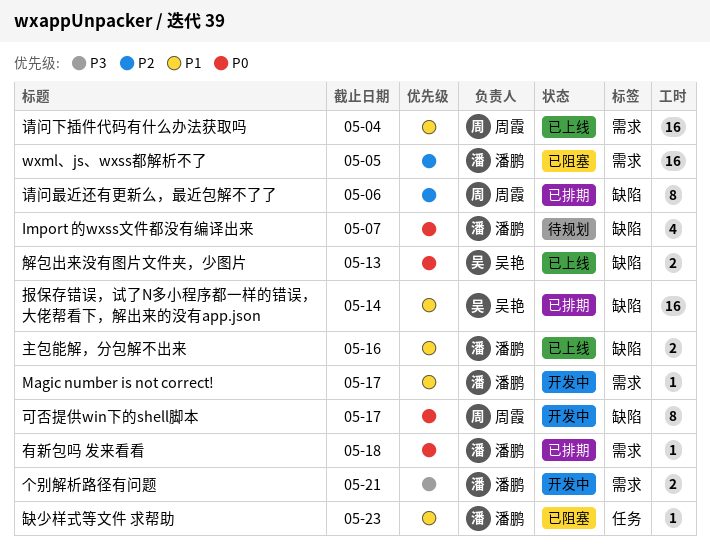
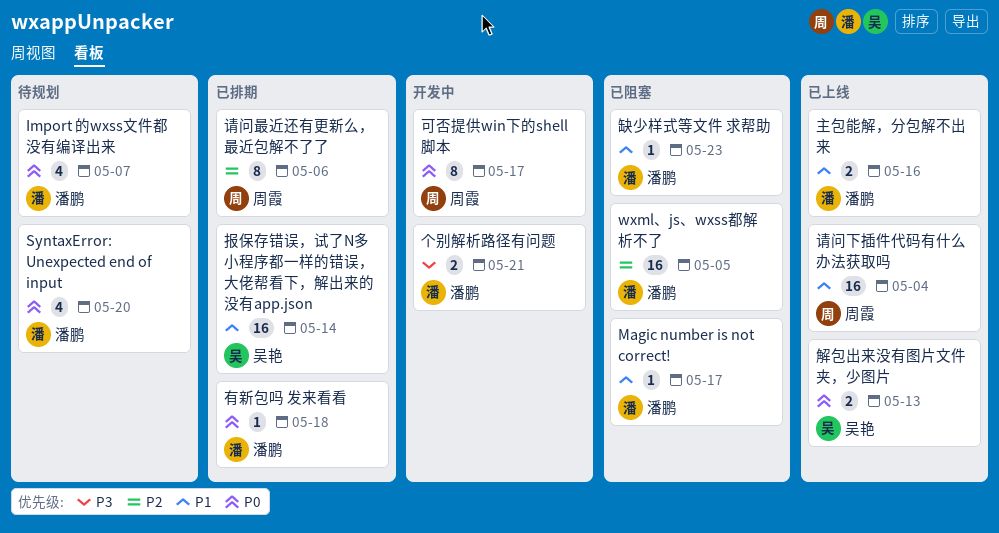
Magic number is not correct!, status: 开发中 -> 已阻塞
SyntaxError: Unexpected end of input: none -> present

